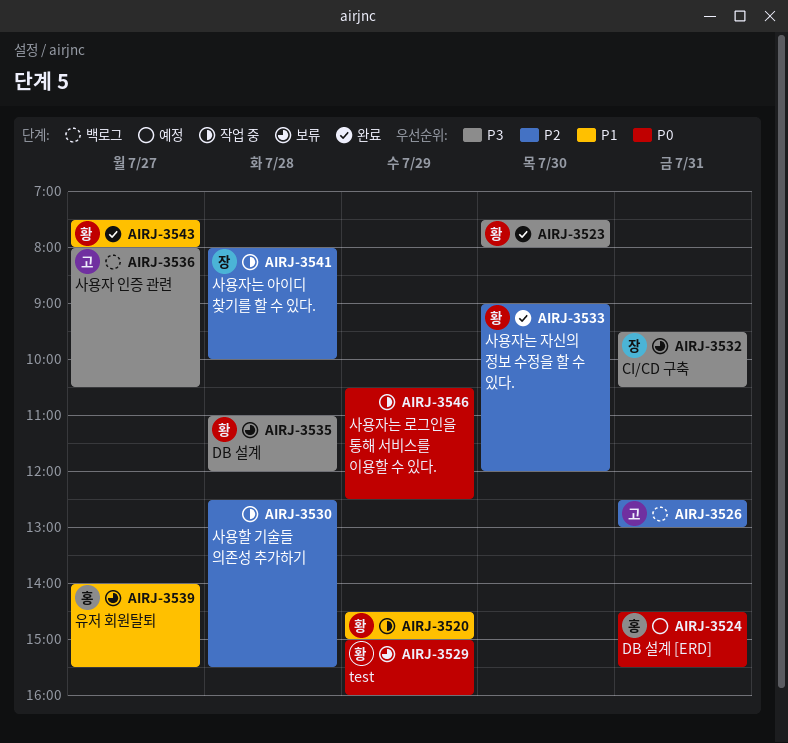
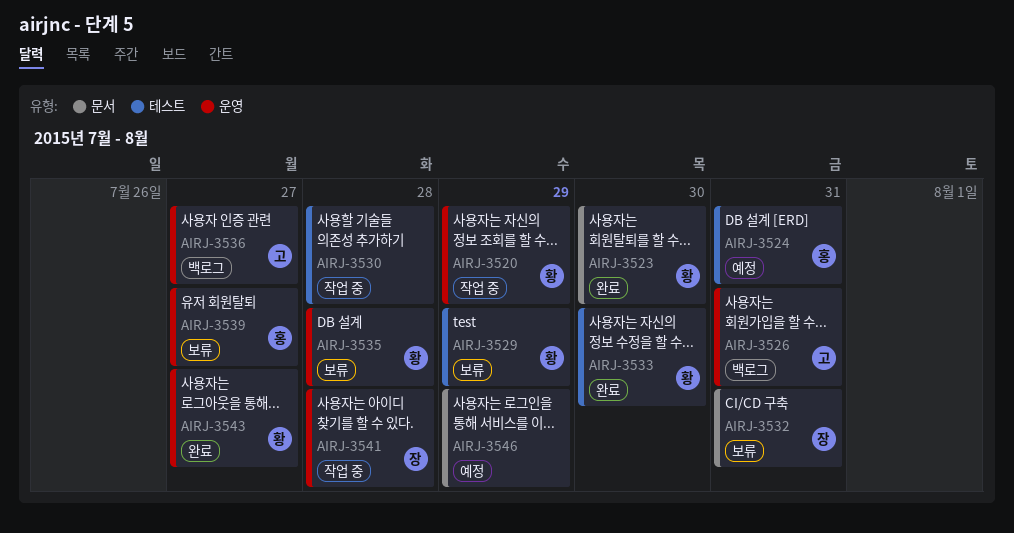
AIRJ-3546, status: 작업 중 -> 예정

